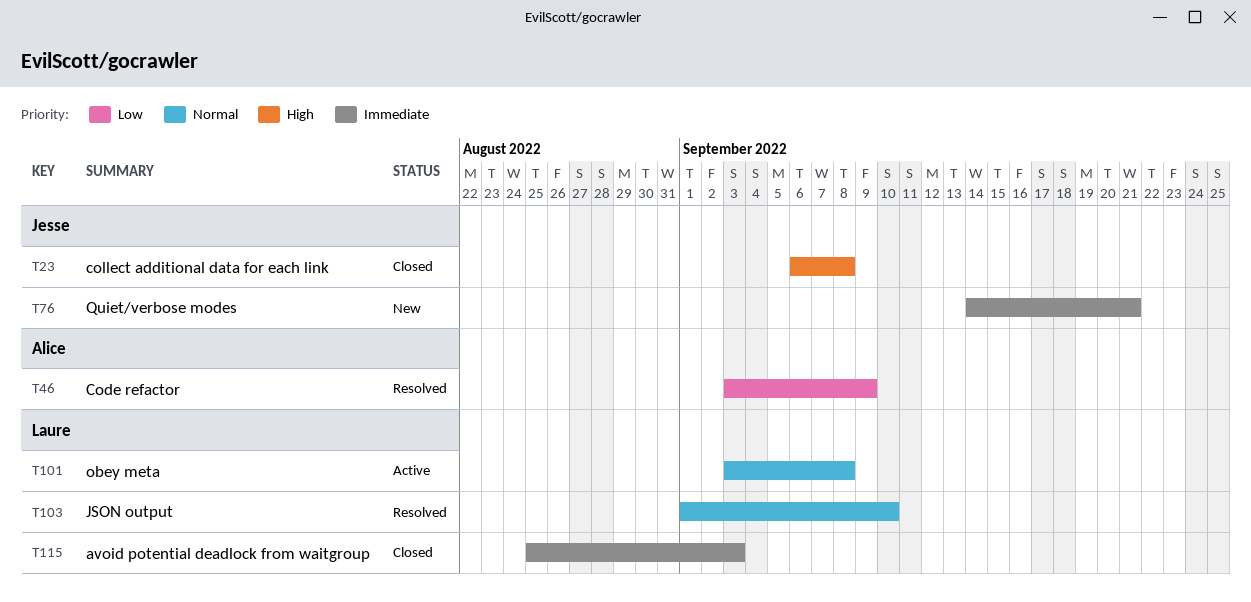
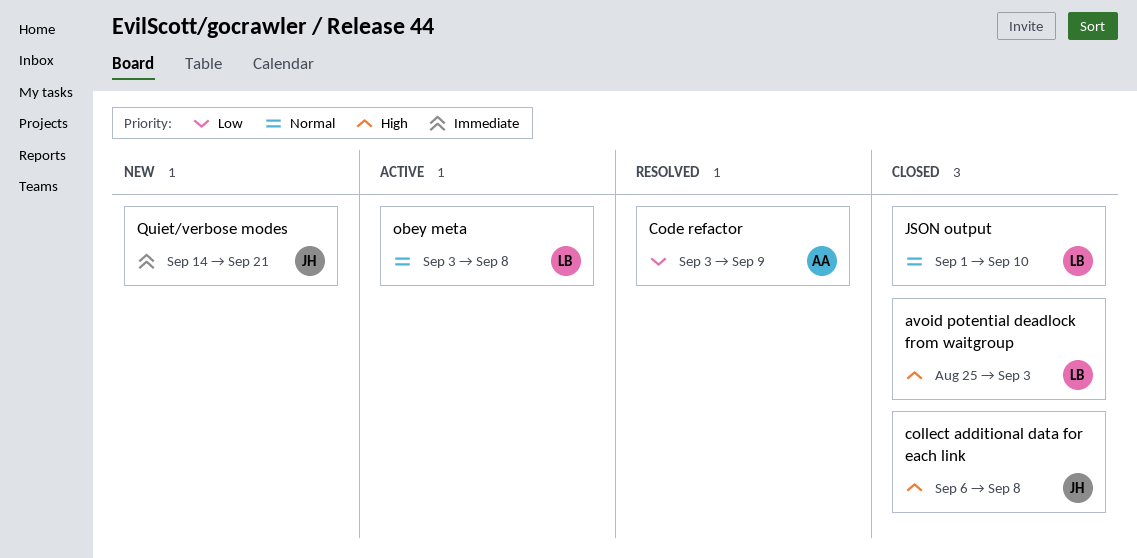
avoid potential deadlock from waitgroup, priority: Immediate -> High
JSON output, status: Resolved -> Closed

